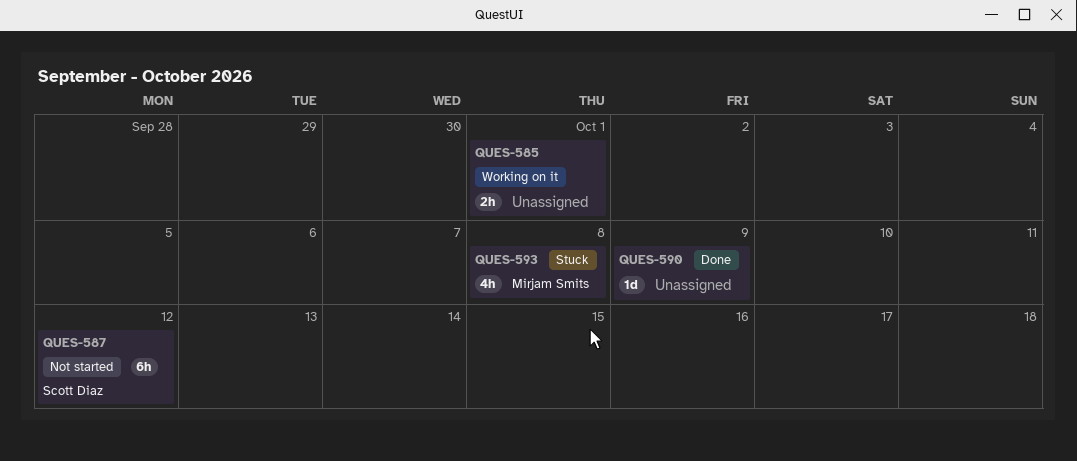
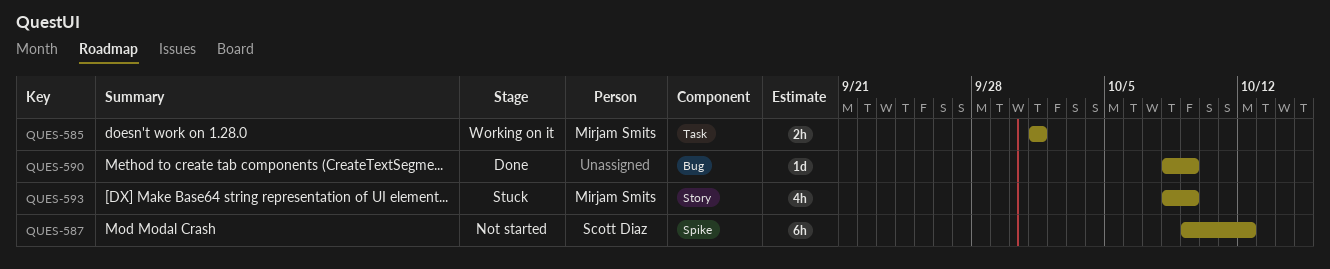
QUES-585, owner: none -> Mirjam Smits
QUES-593, due: Oct 8 -> Oct 9

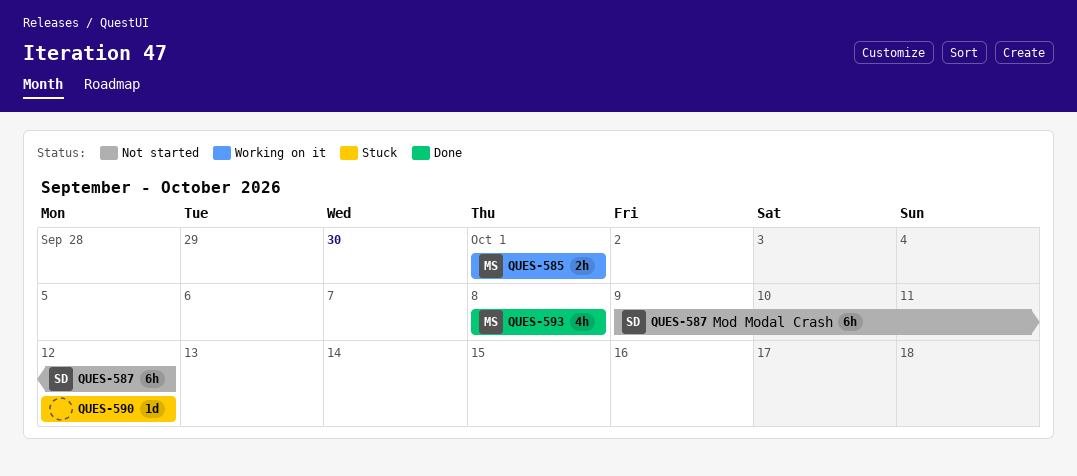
QUES-590, status: Done -> Stuck
QUES-590, start: Oct 8 -> Oct 12
QUES-590, due: Oct 9 -> Oct 12
QUES-593, status: Stuck -> Done
QUES-593, due: Oct 9 -> Oct 8

